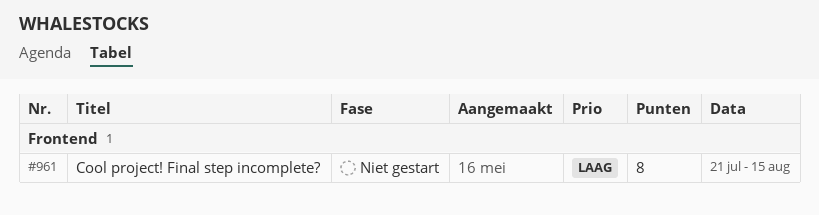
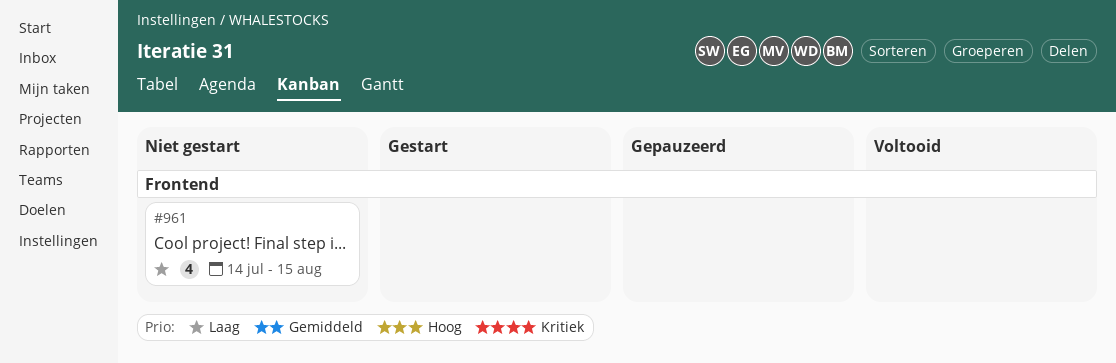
#961, estimate: 8 -> 4
#961, start: Jul 21 -> Jul 14

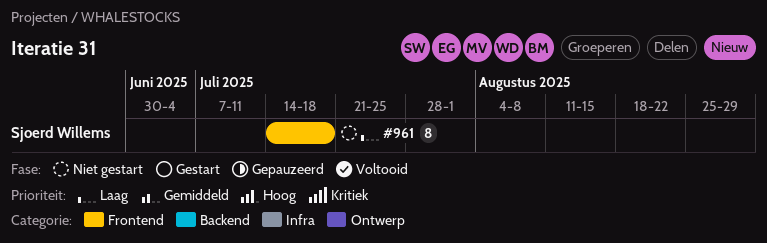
#961, estimate: 4 -> 8
#961, due: Aug 15 -> Jul 18

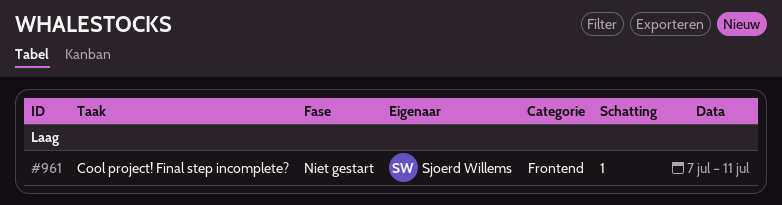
#961, estimate: 8 -> 1
#961, start: Jul 14 -> Jul 7
#961, due: Jul 18 -> Jul 11

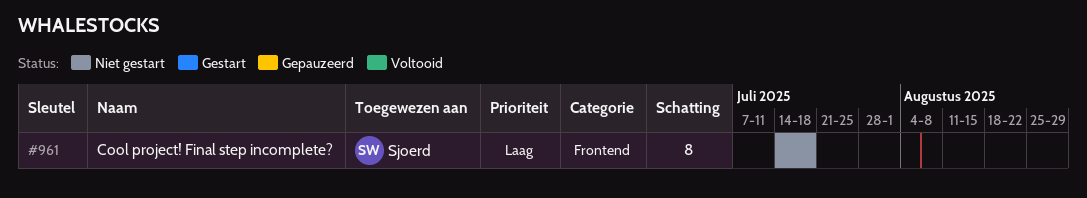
#961, estimate: 1 -> 8
#961, start: Jul 7 -> Jul 14
#961, due: Jul 11 -> Jul 18

